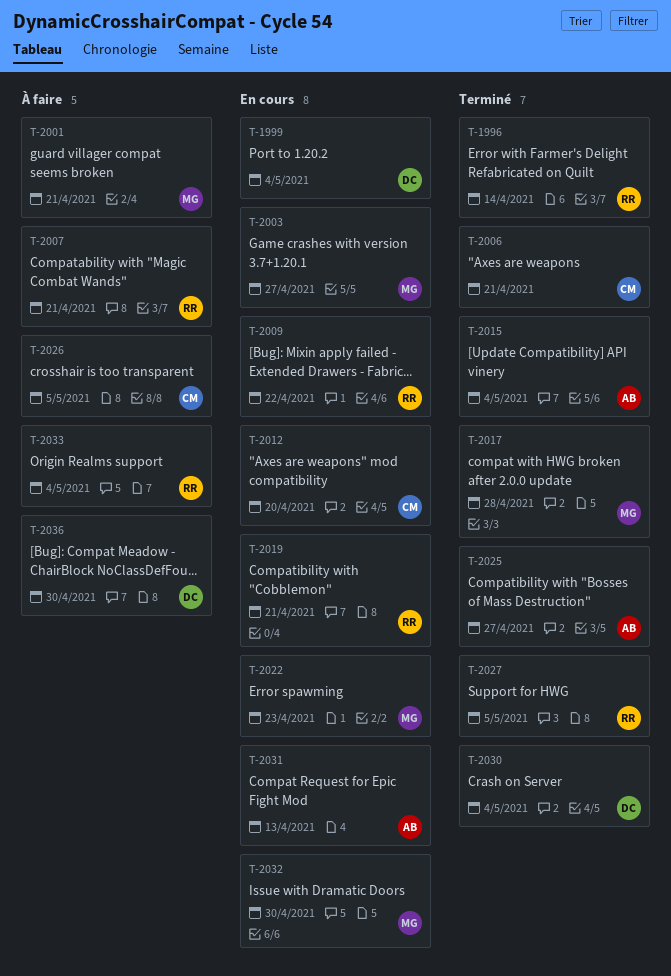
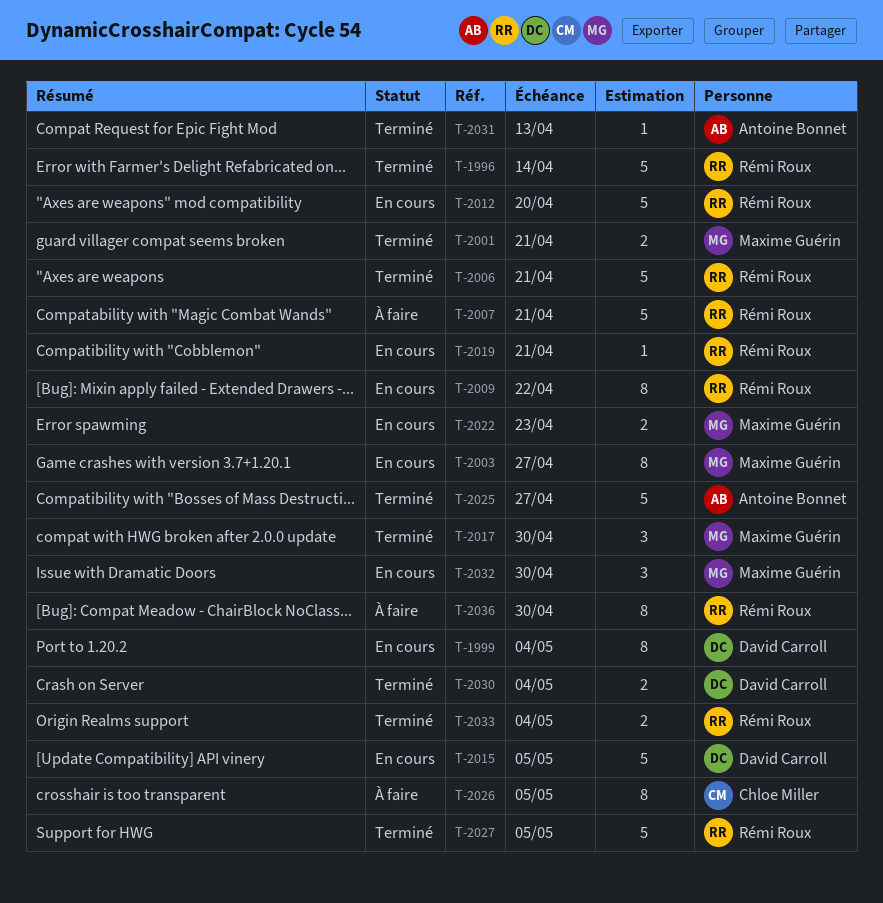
T-2001, status: À faire -> Terminé
T-2006, owner: Chloe Miller -> Rémi Roux
T-2012, owner: Chloe Miller -> Rémi Roux
T-2015, status: Terminé -> En cours
T-2015, owner: Antoine Bonnet -> David Carroll
T-2015, due: May 4 -> May 5
T-2017, due: Apr 28 -> Apr 30
T-2031, status: En cours -> Terminé
T-2033, status: À faire -> Terminé
T-2036, owner: David Carroll -> Rémi Roux

